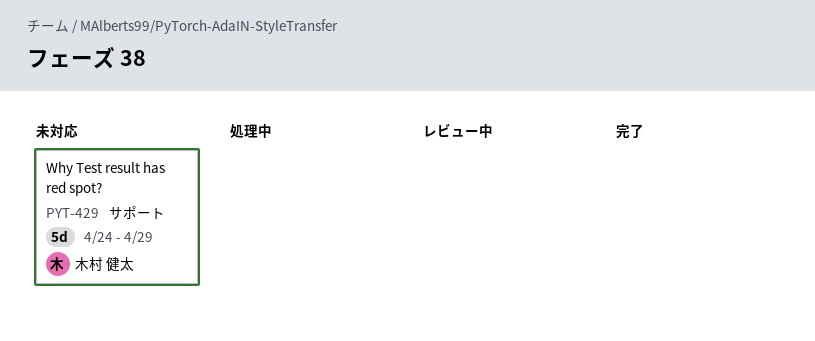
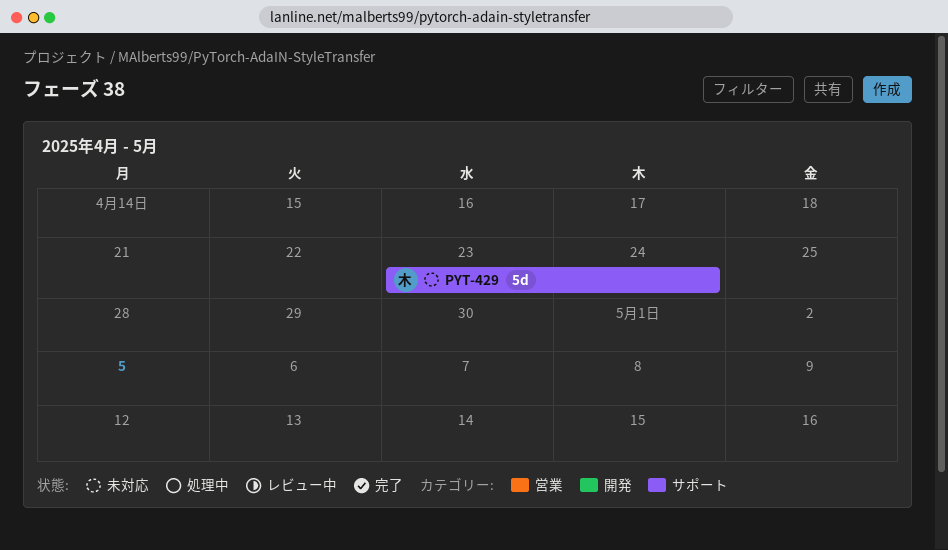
PYT-429, start: Apr 24 -> Apr 23
PYT-429, due: Apr 29 -> Apr 24

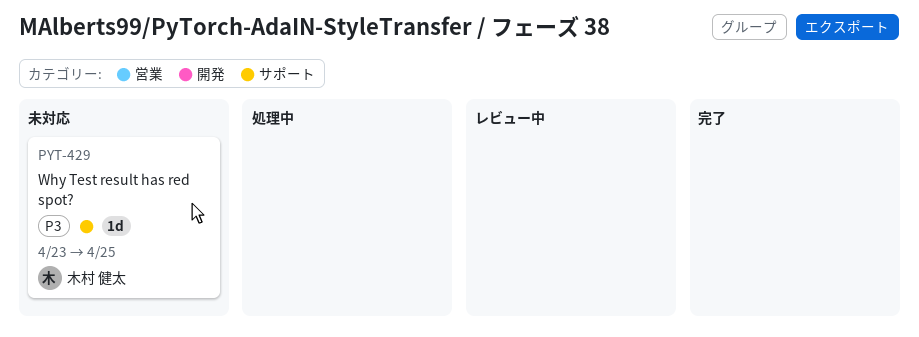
PYT-429, estimate: 5d -> 1d
PYT-429, due: Apr 24 -> Apr 25

